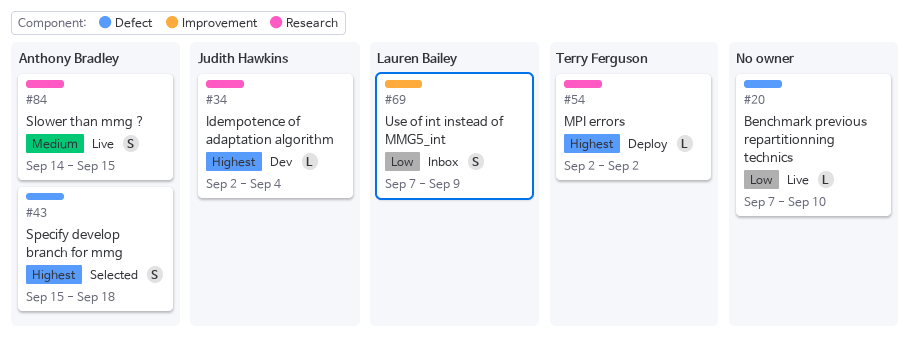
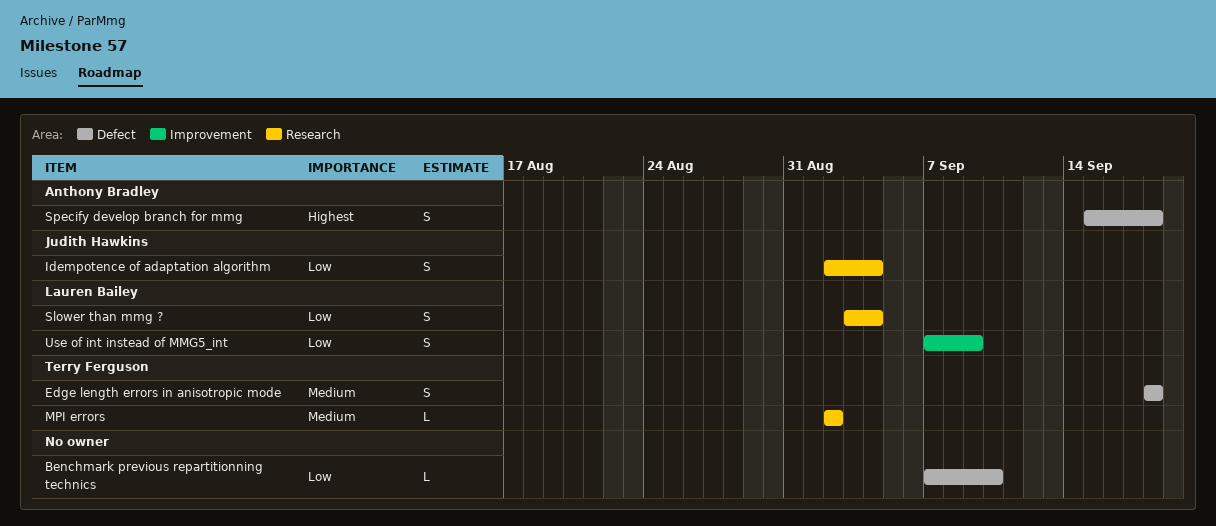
Edge length errors in anisotropic mode: none -> present
Idempotence of adaptation algorithm, priority: Highest -> Low
Idempotence of adaptation algorithm, estimate: L -> S
MPI errors, priority: Highest -> Medium
Slower than mmg ?, owner: Anthony Bradley -> Lauren Bailey
Slower than mmg ?, priority: Medium -> Low
Slower than mmg ?, start: Sep 14 -> Sep 3
Slower than mmg ?, due: Sep 15 -> Sep 4

